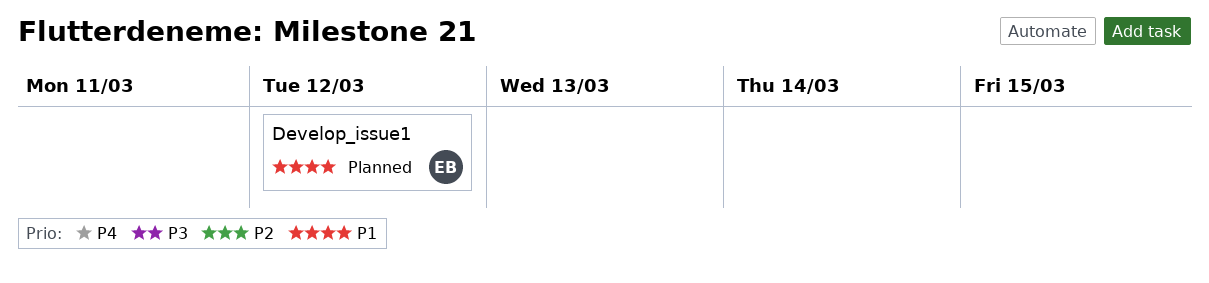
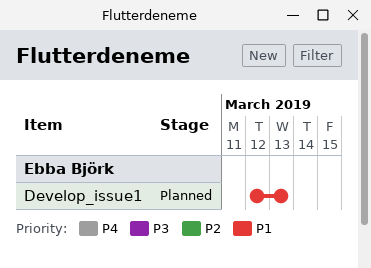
Develop_issue1, due: Mar 12 -> Mar 13

